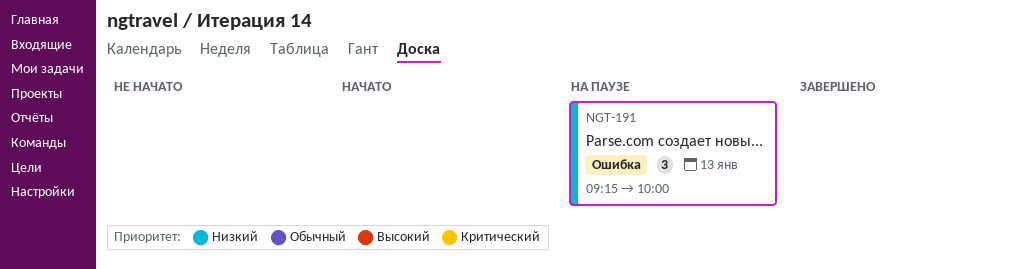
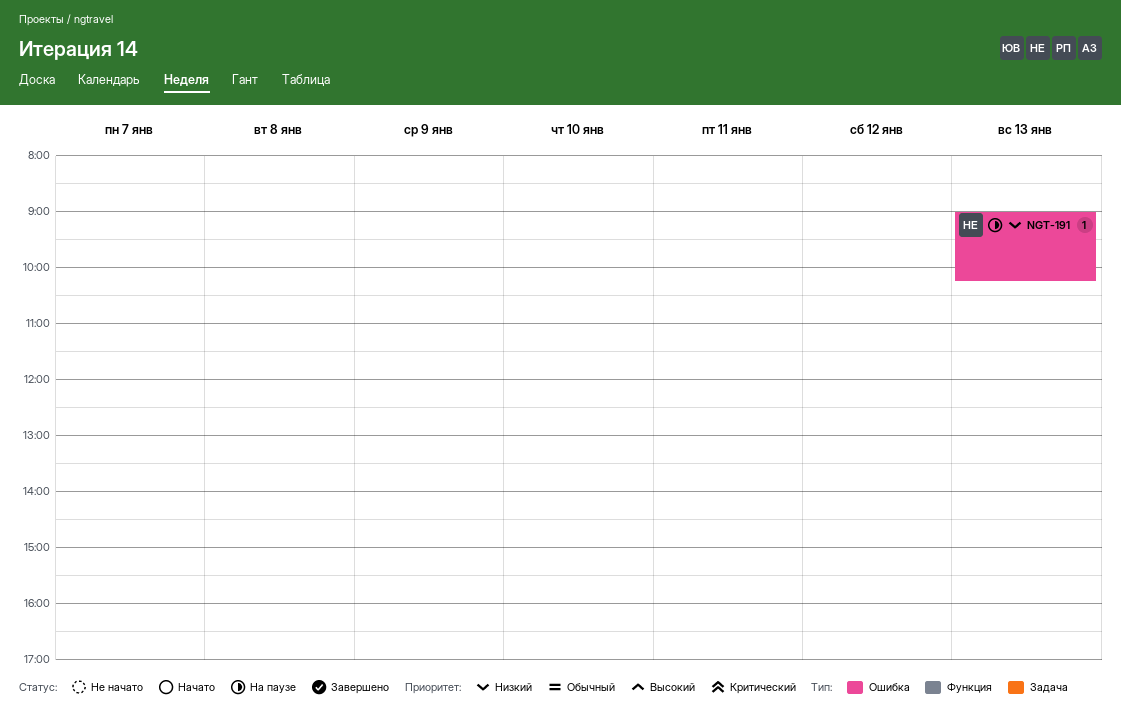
NGT-191, estimate: 3 -> 1
NGT-191, begins: 09:15 -> 09:00
NGT-191, ends: 10:00 -> 10:15

